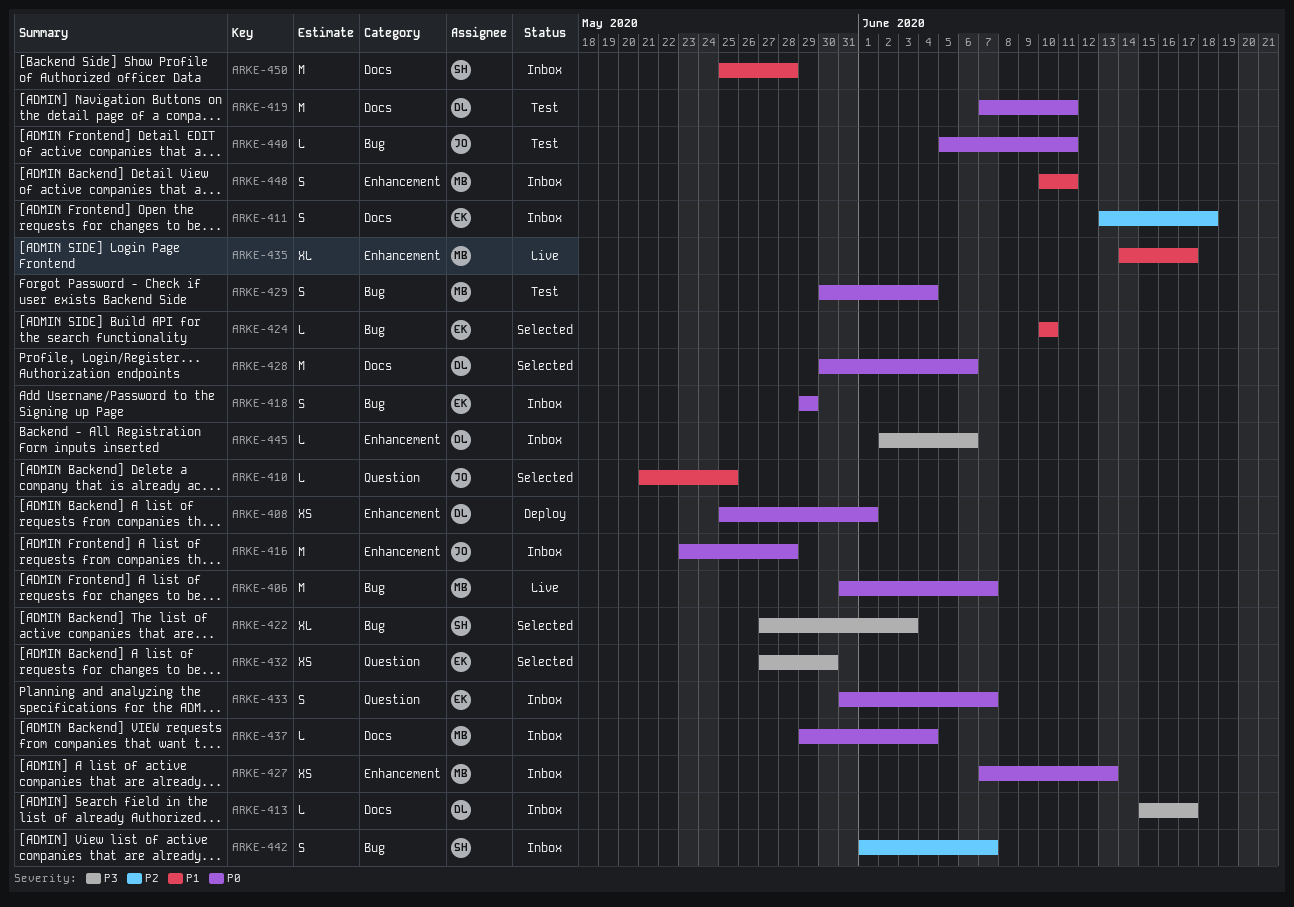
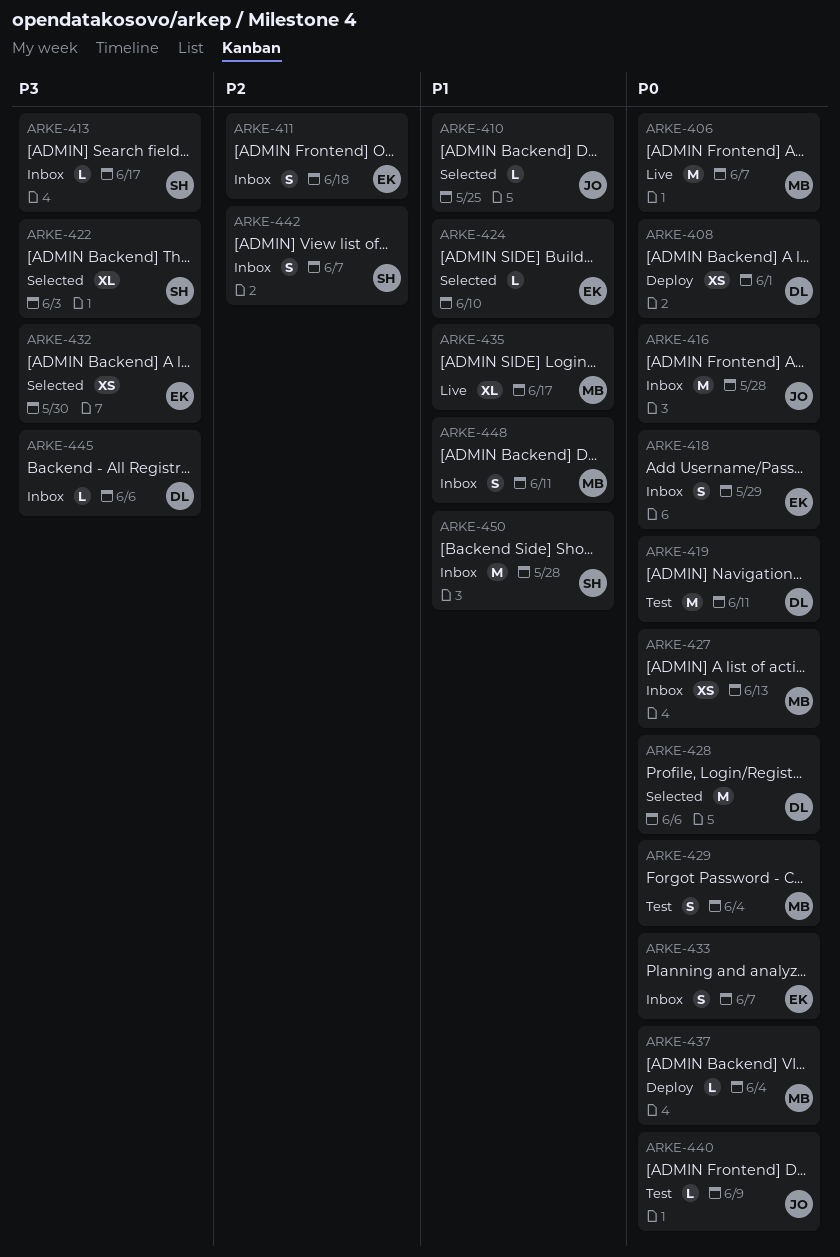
ARKE-413, owner: DL -> SH
ARKE-437, status: Inbox -> Deploy
ARKE-440, due: Jun 11 -> Jun 9

